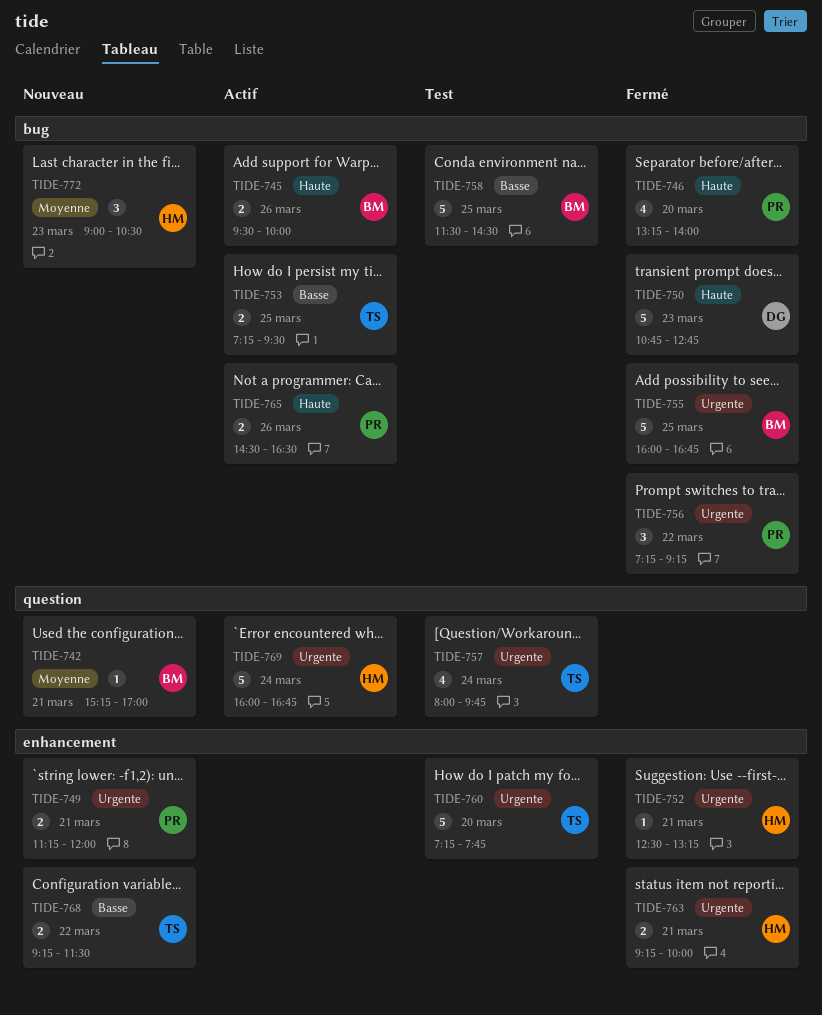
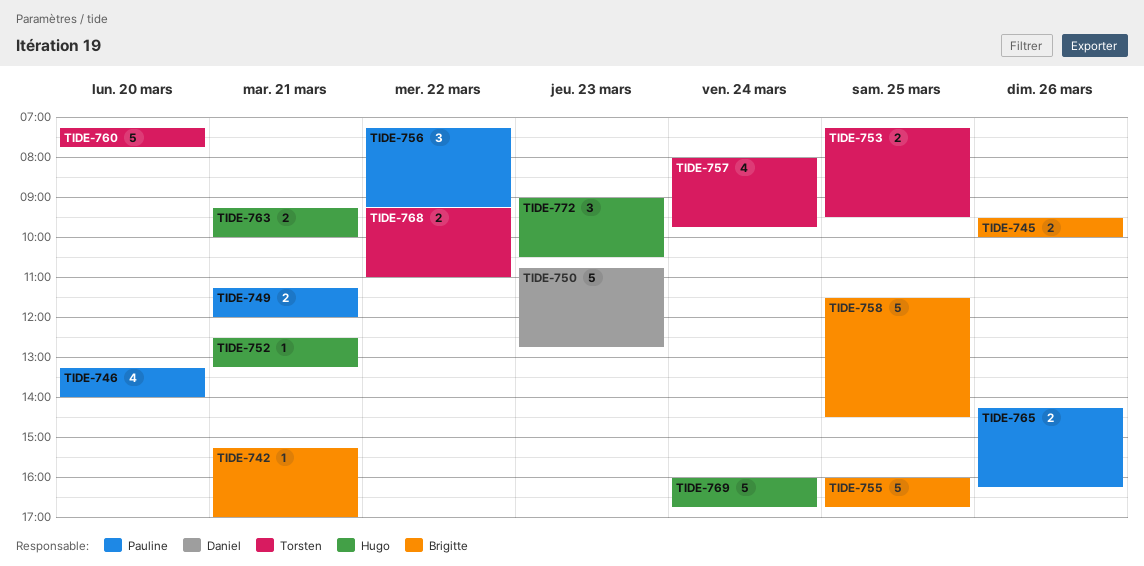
TIDE-765, begins: 14:30 -> 14:15
TIDE-765, ends: 16:30 -> 16:15
TIDE-768, ends: 11:30 -> 11:00

